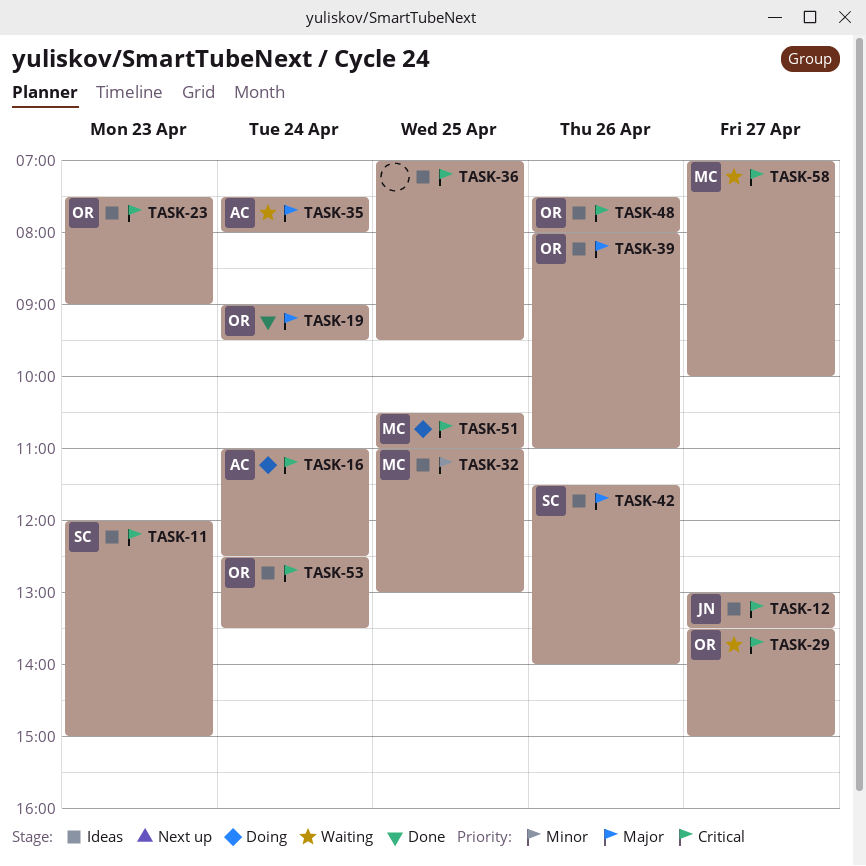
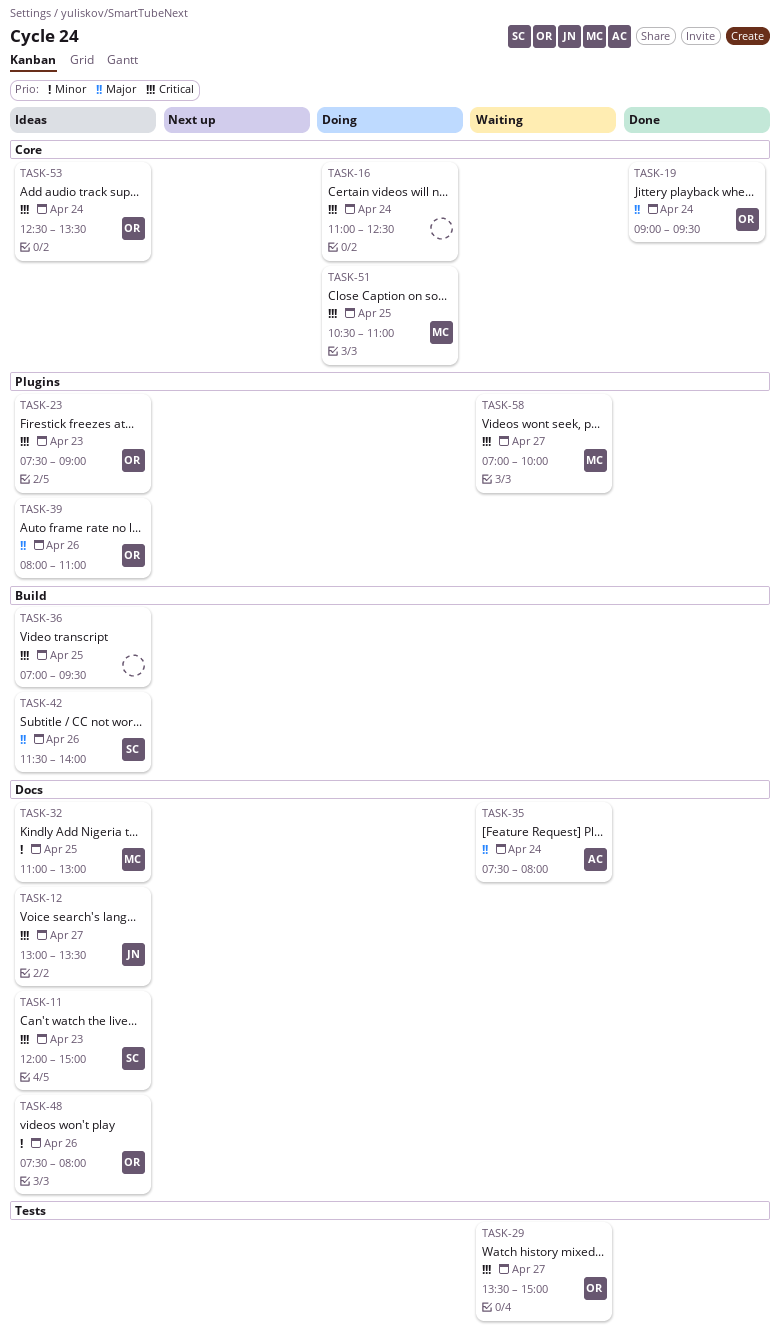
TASK-16, owner: AC -> none
TASK-48, priority: Critical -> Minor

